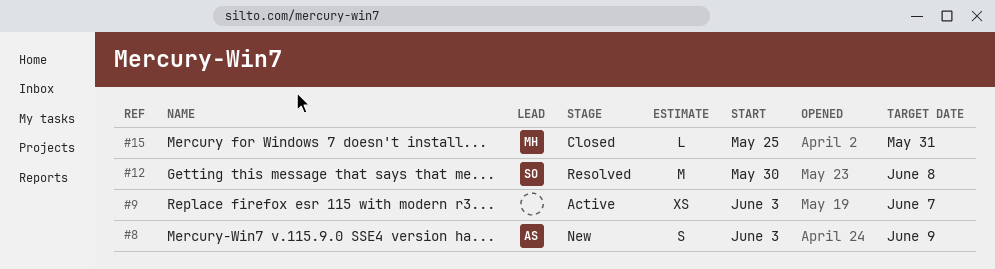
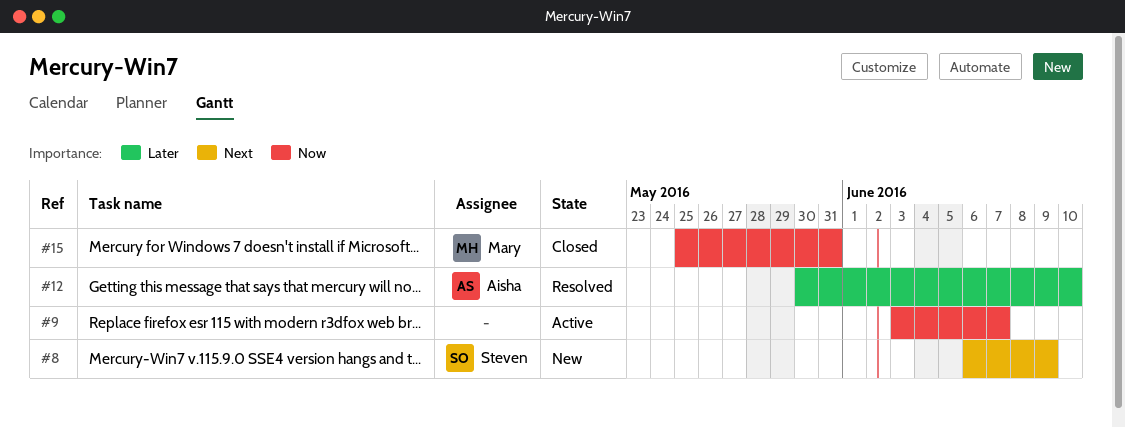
#8, owner: Aisha -> Steven
#8, start: Jun 3 -> Jun 6
#12, owner: Steven -> Aisha
#12, due: Jun 8 -> Jun 10

